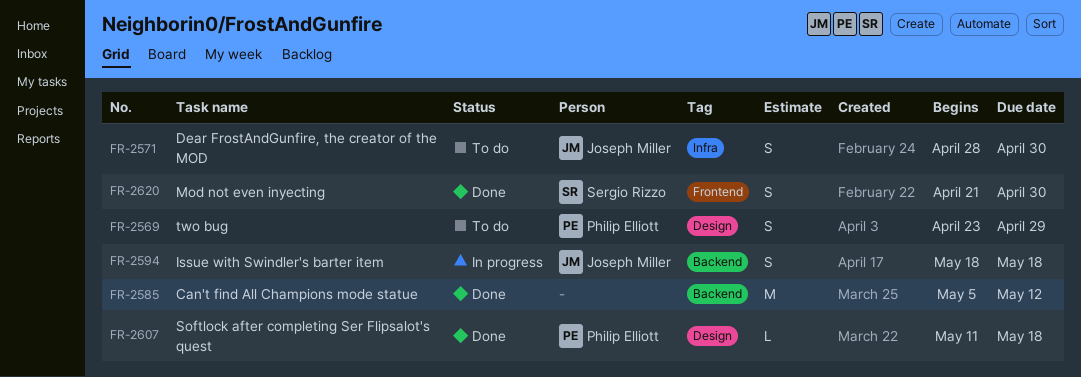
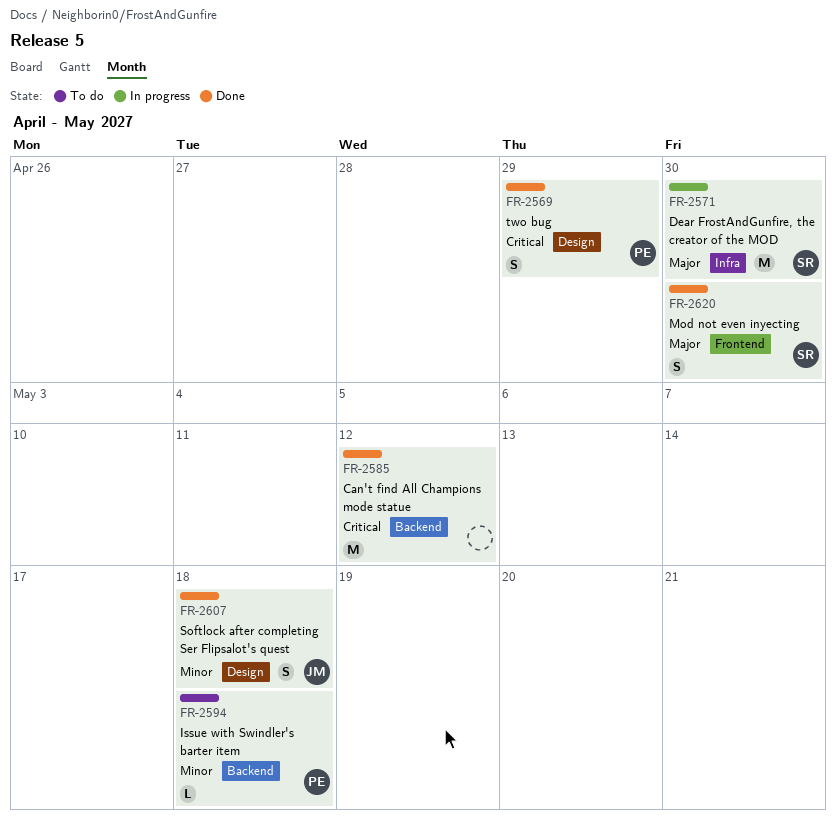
FR-2569, status: To do -> Done
FR-2571, status: To do -> In progress
FR-2571, owner: Joseph Miller -> Sergio Rizzo
FR-2571, estimate: S -> M
FR-2594, status: In progress -> To do
FR-2594, owner: Joseph Miller -> Philip Elliott
FR-2594, estimate: S -> L
FR-2607, owner: Philip Elliott -> Joseph Miller
FR-2607, estimate: L -> S

